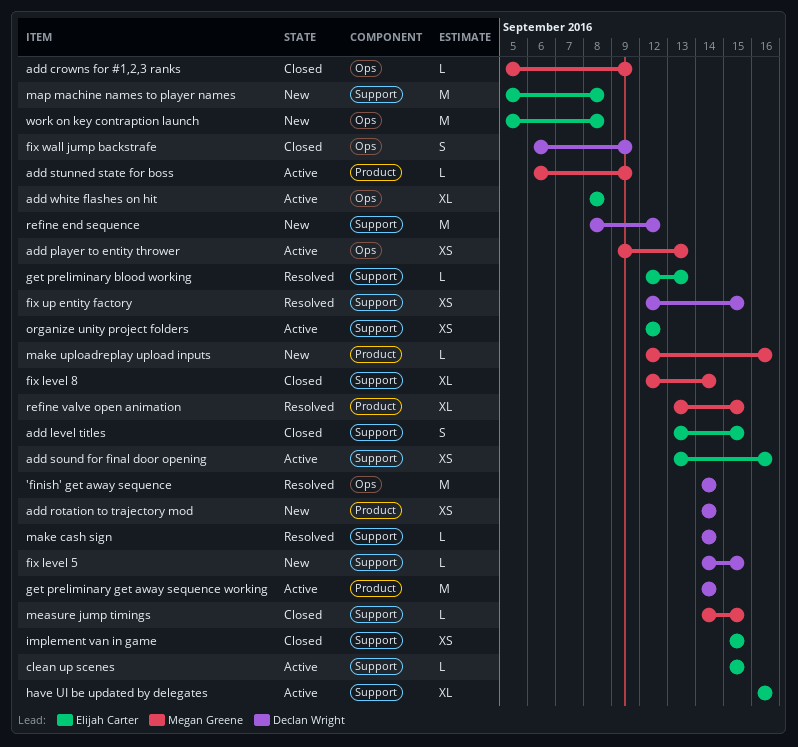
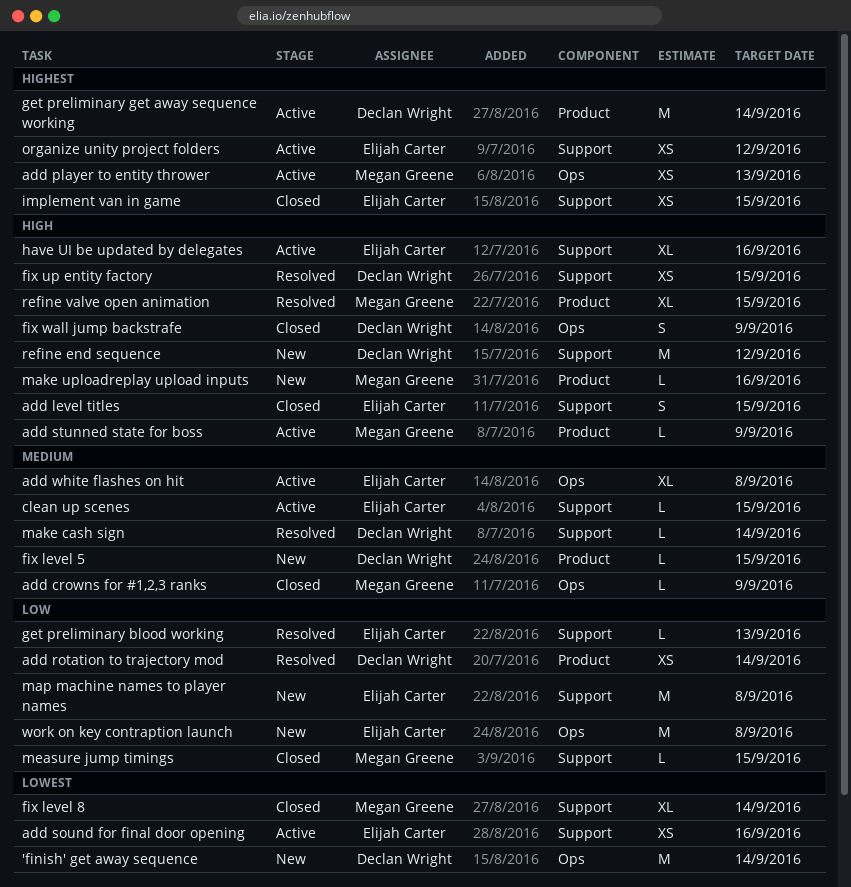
'finish' get away sequence, status: Resolved -> New
add rotation to trajectory mod, status: New -> Resolved
fix level 5, label: Support -> Product

